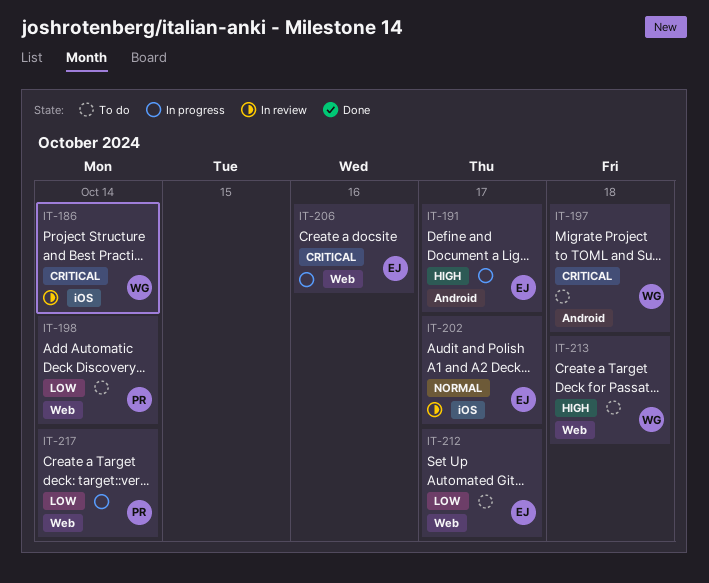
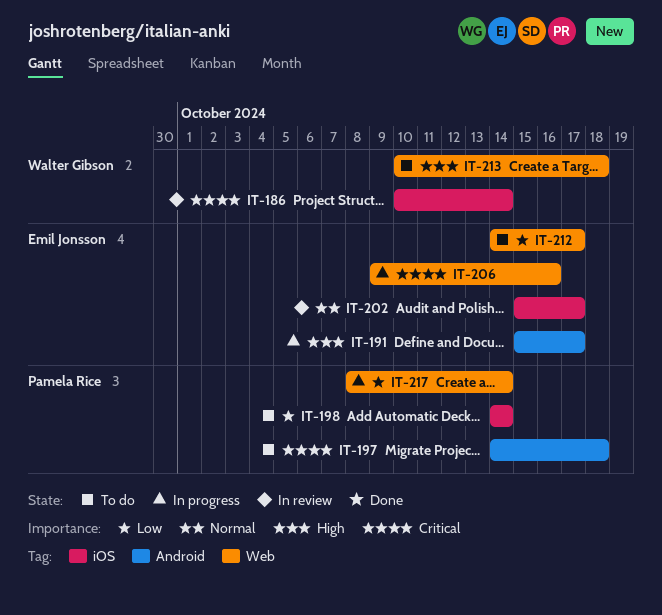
IT-197, owner: Walter Gibson -> Pamela Rice
IT-198, label: Web -> iOS

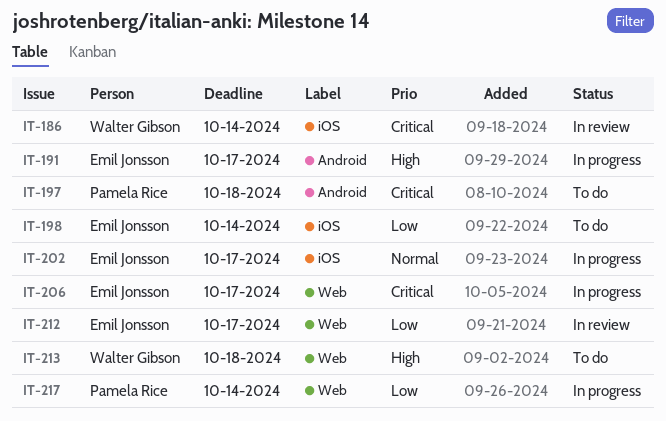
IT-198, owner: Pamela Rice -> Emil Jonsson
IT-202, status: In review -> In progress
IT-206, due: Oct 16 -> Oct 17
IT-212, status: To do -> In review

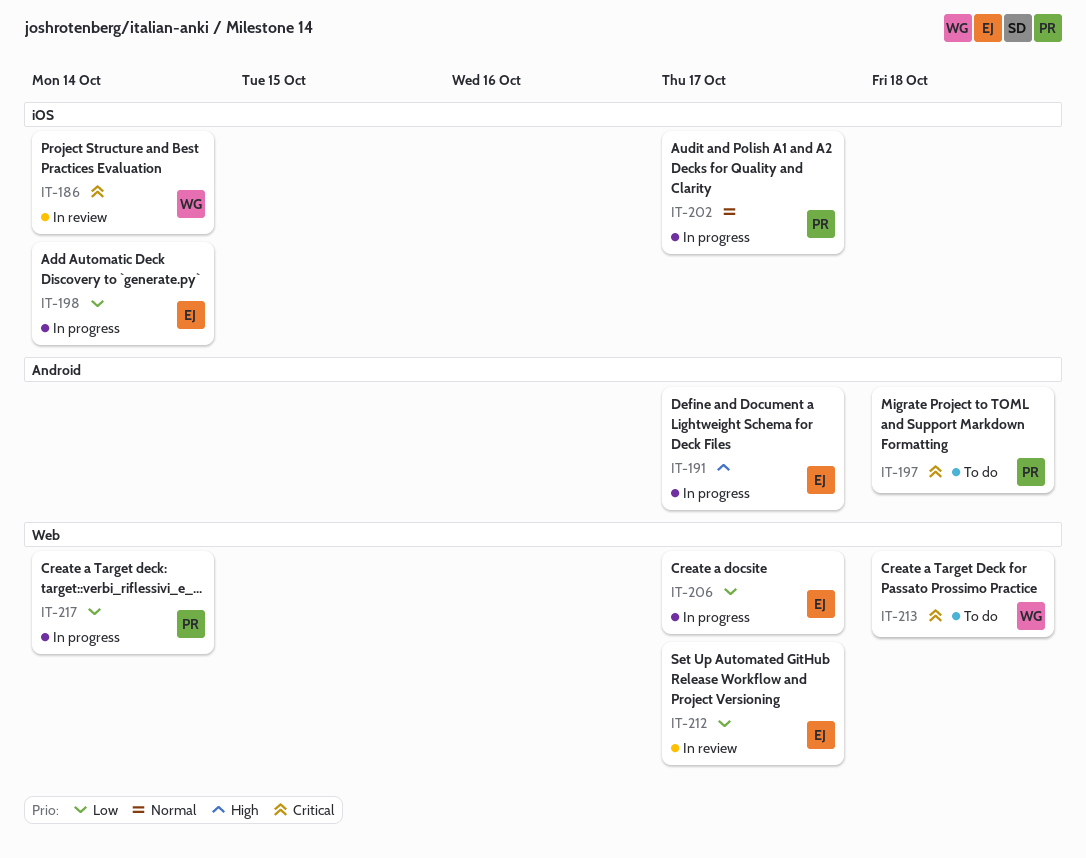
IT-198, status: To do -> In progress
IT-202, owner: Emil Jonsson -> Pamela Rice
IT-206, priority: Critical -> Low
IT-213, priority: High -> Critical

